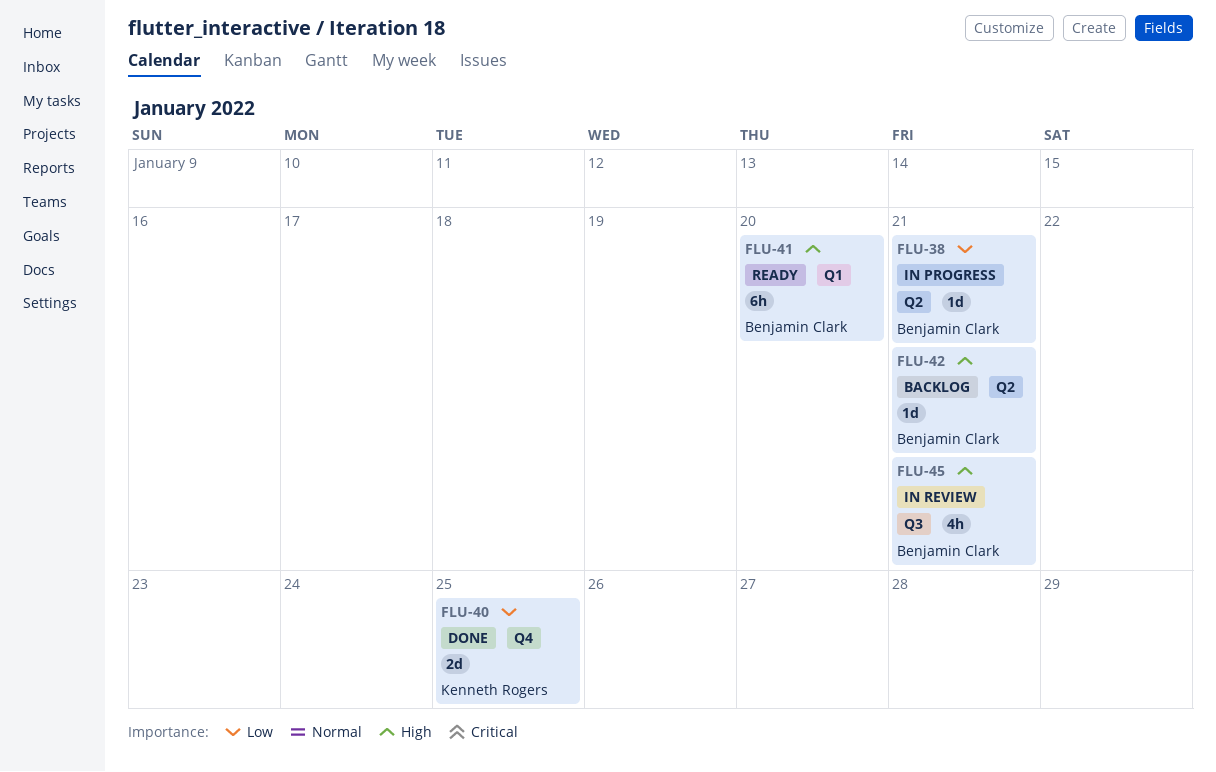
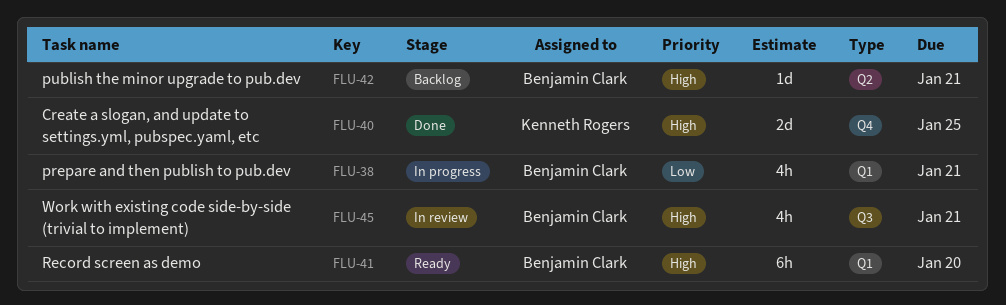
FLU-38, label: Q2 -> Q1
FLU-38, estimate: 1d -> 4h
FLU-40, priority: Low -> High

